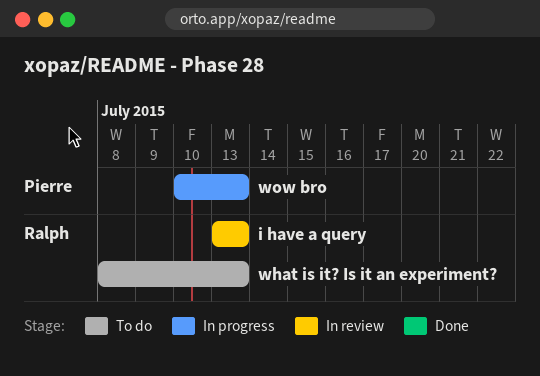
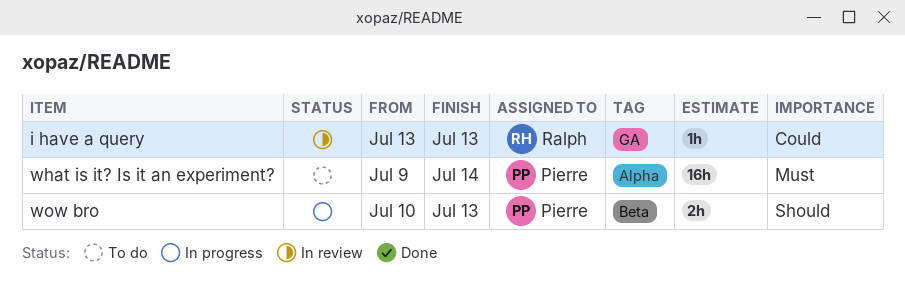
what is it? Is it an experiment?, owner: Ralph -> Pierre
what is it? Is it an experiment?, start: Jul 8 -> Jul 9
what is it? Is it an experiment?, due: Jul 13 -> Jul 14

